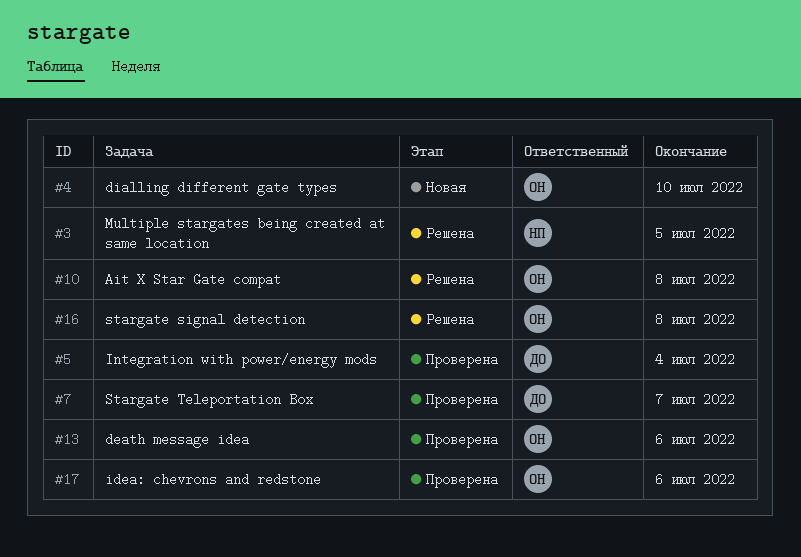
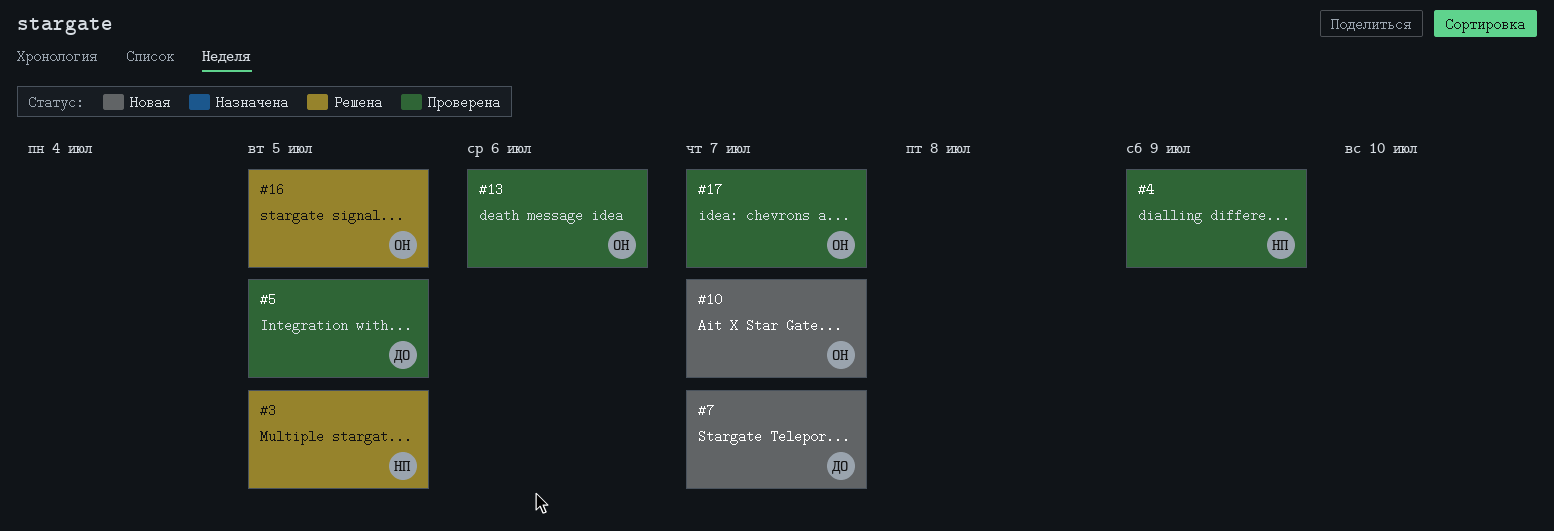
#4, status: Новая -> Проверена
#4, owner: ОН -> НП
#4, due: Jul 10 -> Jul 9
#5, due: Jul 4 -> Jul 5
#7, status: Проверена -> Новая
#10, status: Решена -> Новая
#10, due: Jul 8 -> Jul 7
#16, due: Jul 8 -> Jul 5
#17, due: Jul 6 -> Jul 7

